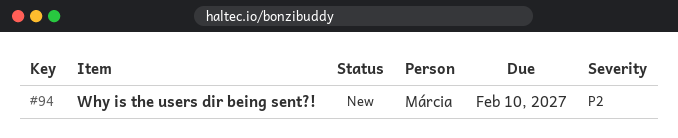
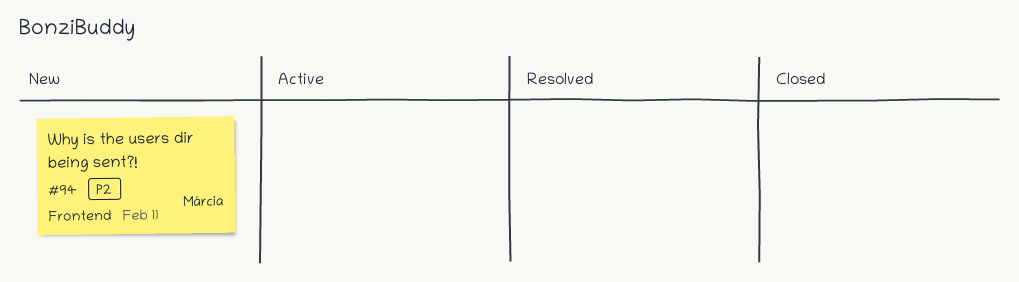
#94, due: Feb 10 -> Feb 11

